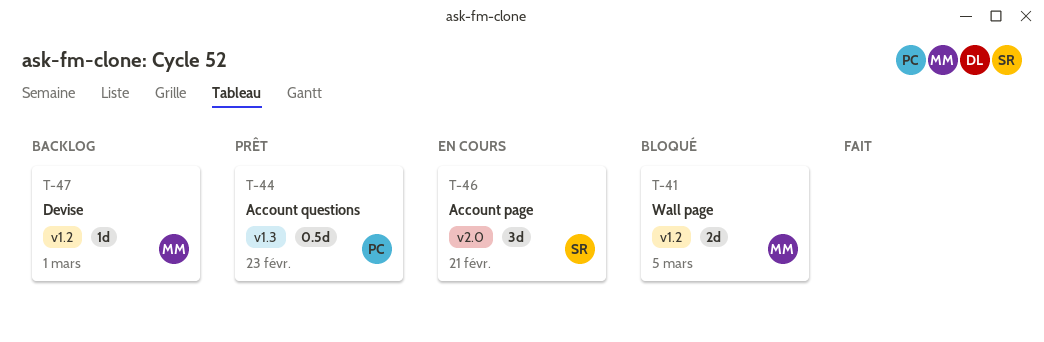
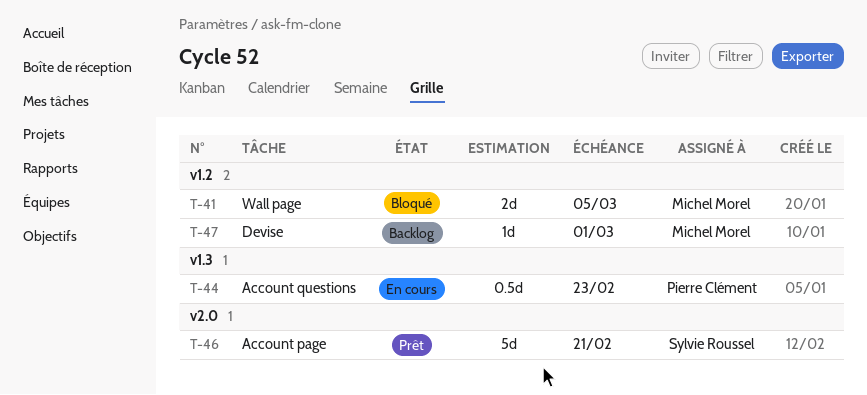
T-44, status: Prêt -> En cours
T-46, status: En cours -> Prêt
T-46, estimate: 3d -> 5d

